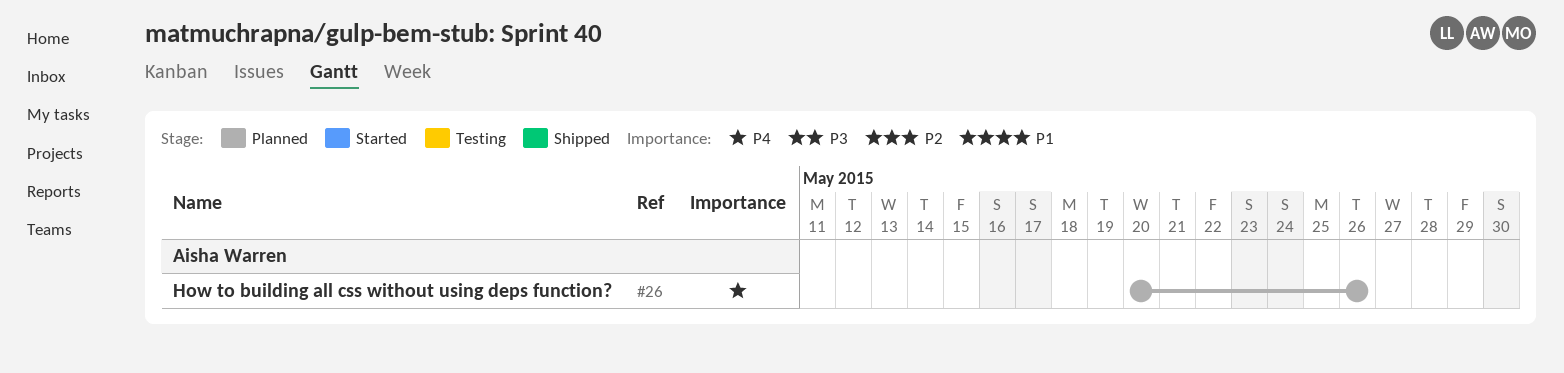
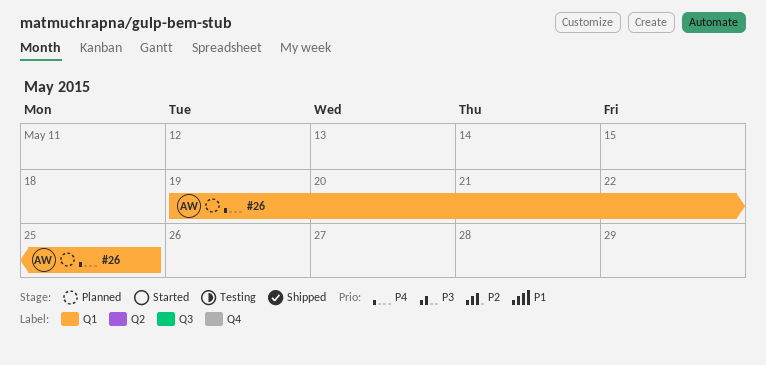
#26, start: May 20 -> May 19
#26, due: May 26 -> May 25

